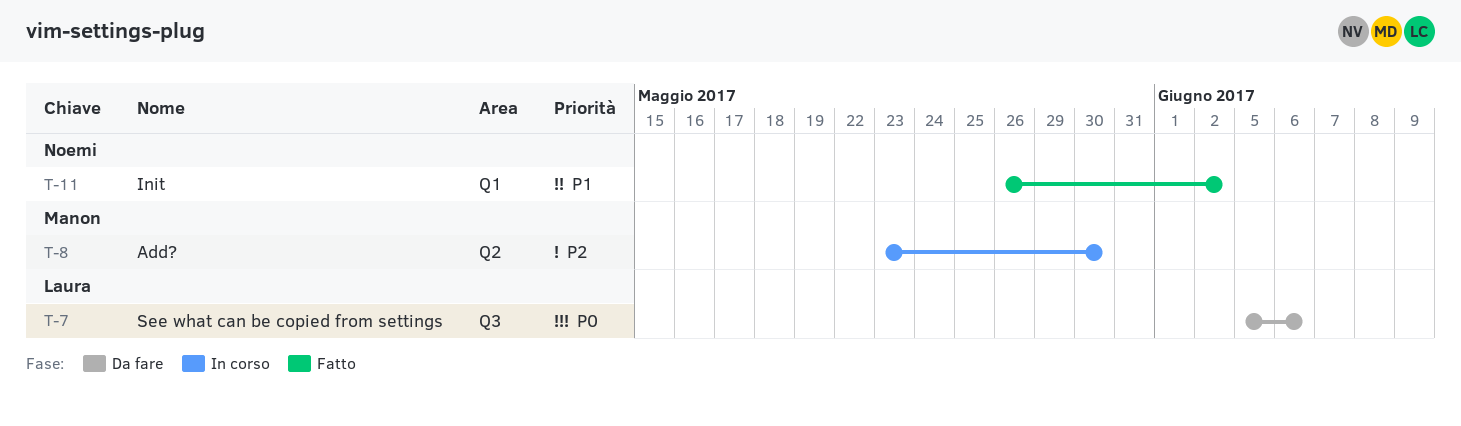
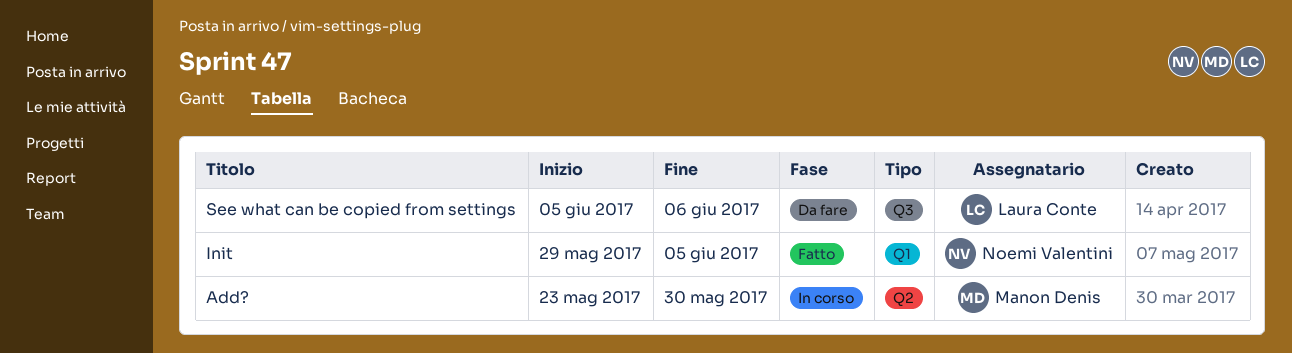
Init, start: May 26 -> May 29
Init, due: Jun 2 -> Jun 5

